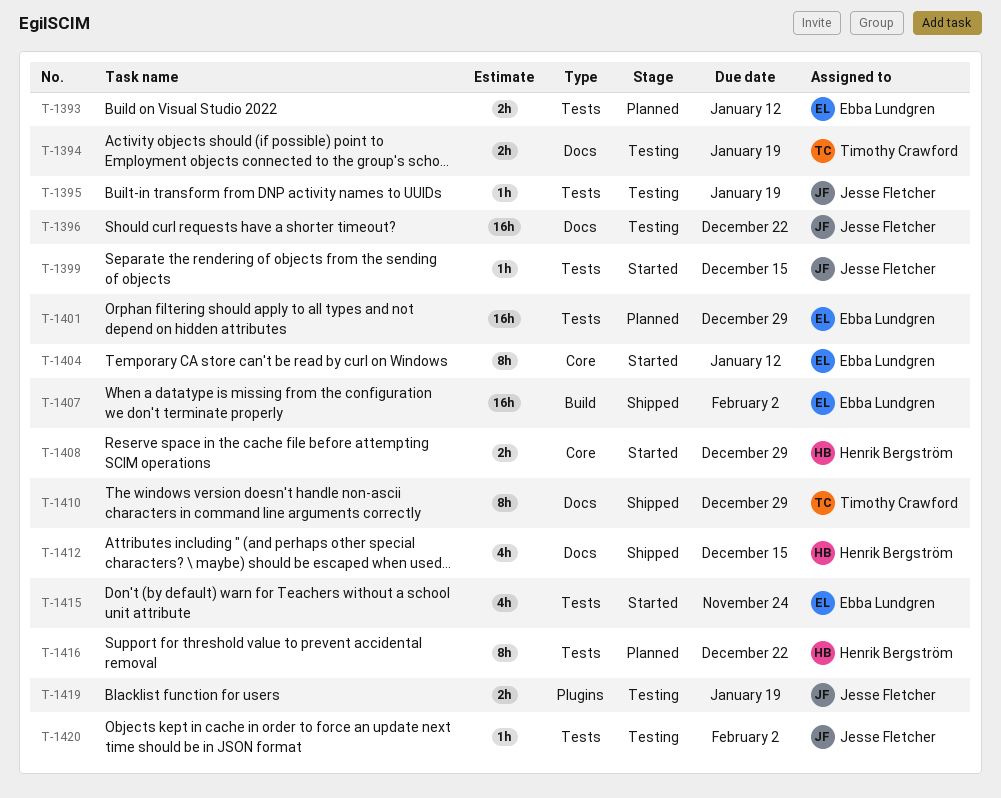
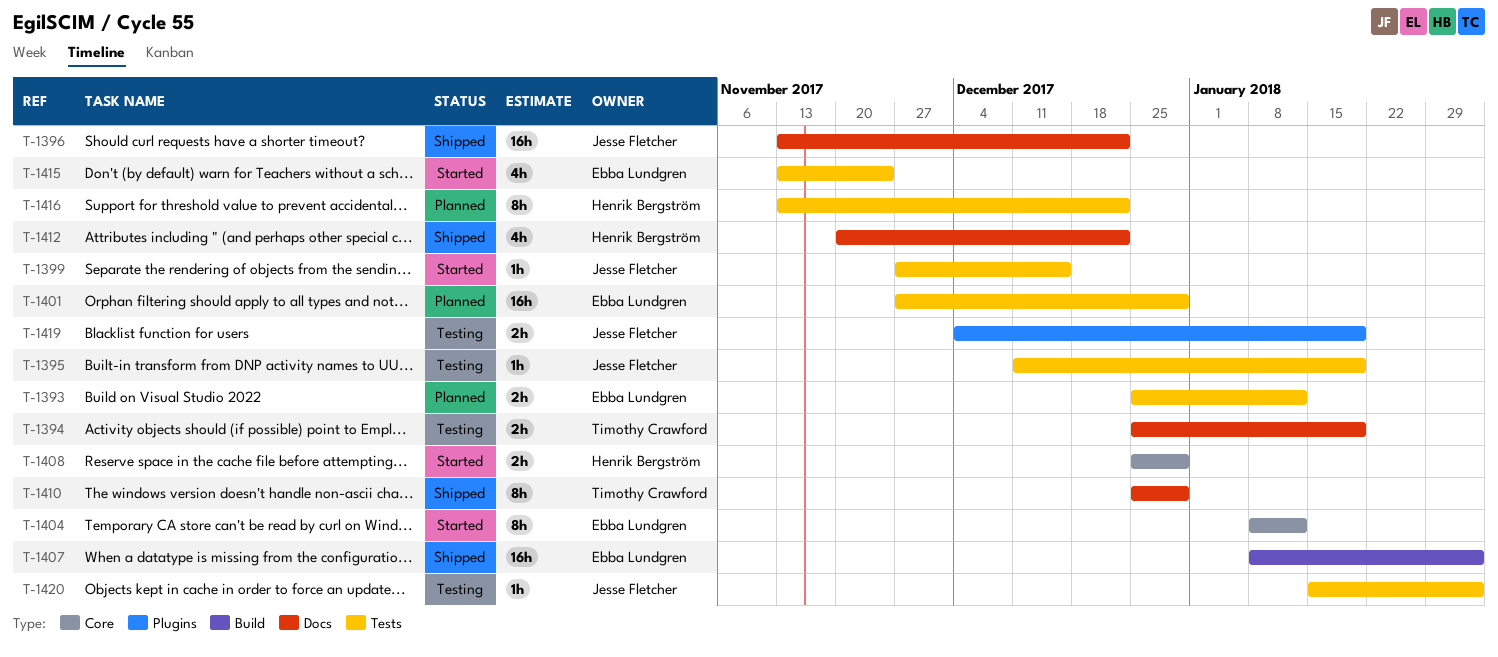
T-1396, status: Testing -> Shipped
T-1412, due: Dec 15 -> Dec 22

